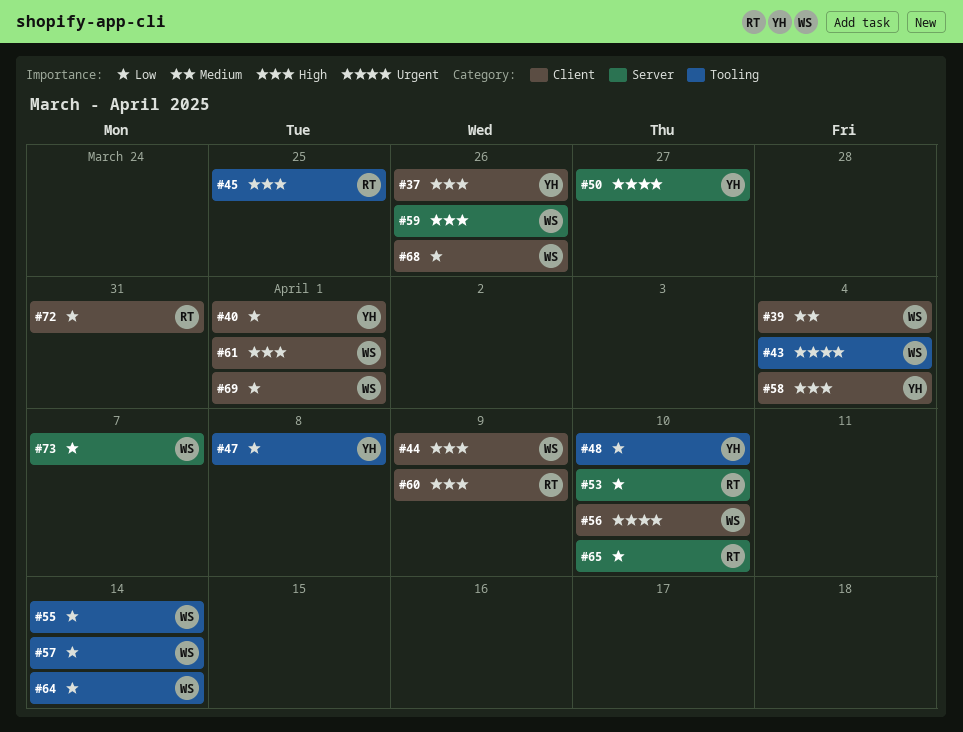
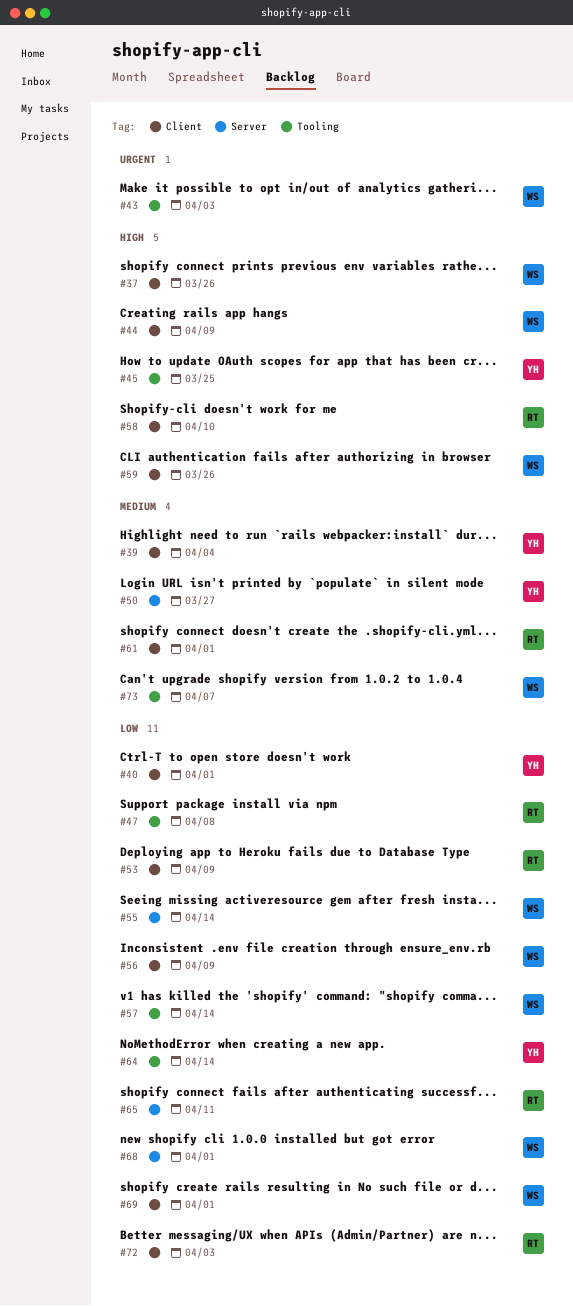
#37, owner: YH -> WS
#39, owner: WS -> YH
#43, due: Apr 4 -> Apr 3
#45, owner: RT -> YH
#47, owner: YH -> RT
#48: present -> none
#50, priority: Urgent -> Medium
#53, label: Server -> Client
#53, due: Apr 10 -> Apr 9
#55, label: Tooling -> Server
#56, priority: Urgent -> Low
#56, due: Apr 10 -> Apr 9
#58, owner: YH -> RT
#58, due: Apr 4 -> Apr 10
#59, label: Server -> Client
#60: present -> none
#61, owner: WS -> RT
#61, priority: High -> Medium
#64, owner: WS -> YH
#65, due: Apr 10 -> Apr 11
#68, label: Client -> Server
#68, due: Mar 26 -> Apr 1
#72, due: Mar 31 -> Apr 3
#73, priority: Low -> Medium
#73, label: Server -> Tooling

